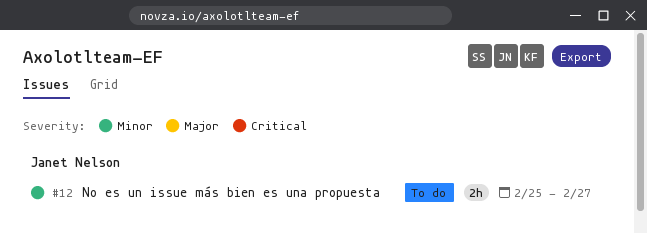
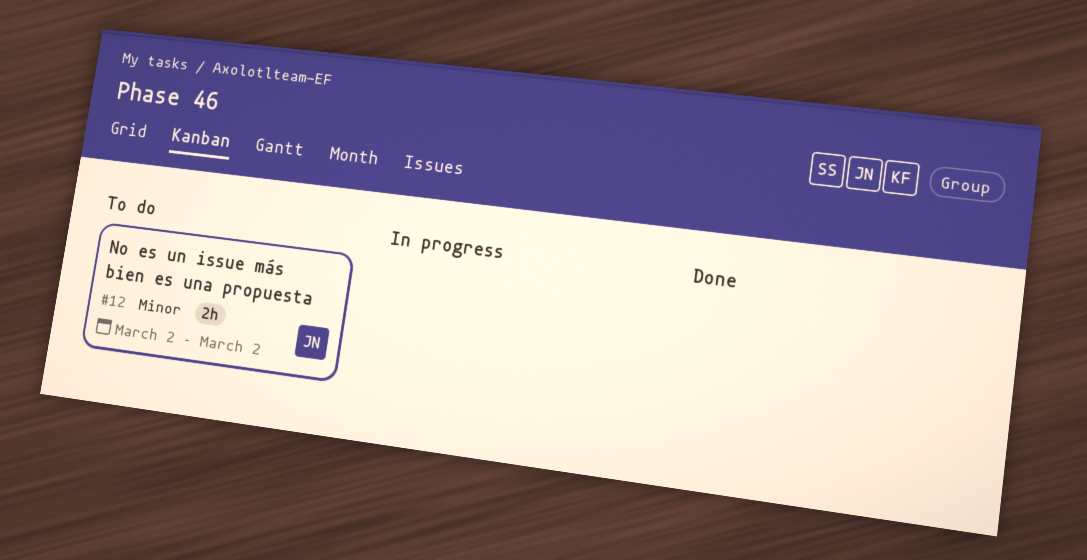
#12, start: Feb 25 -> Mar 2
#12, due: Feb 27 -> Mar 2

